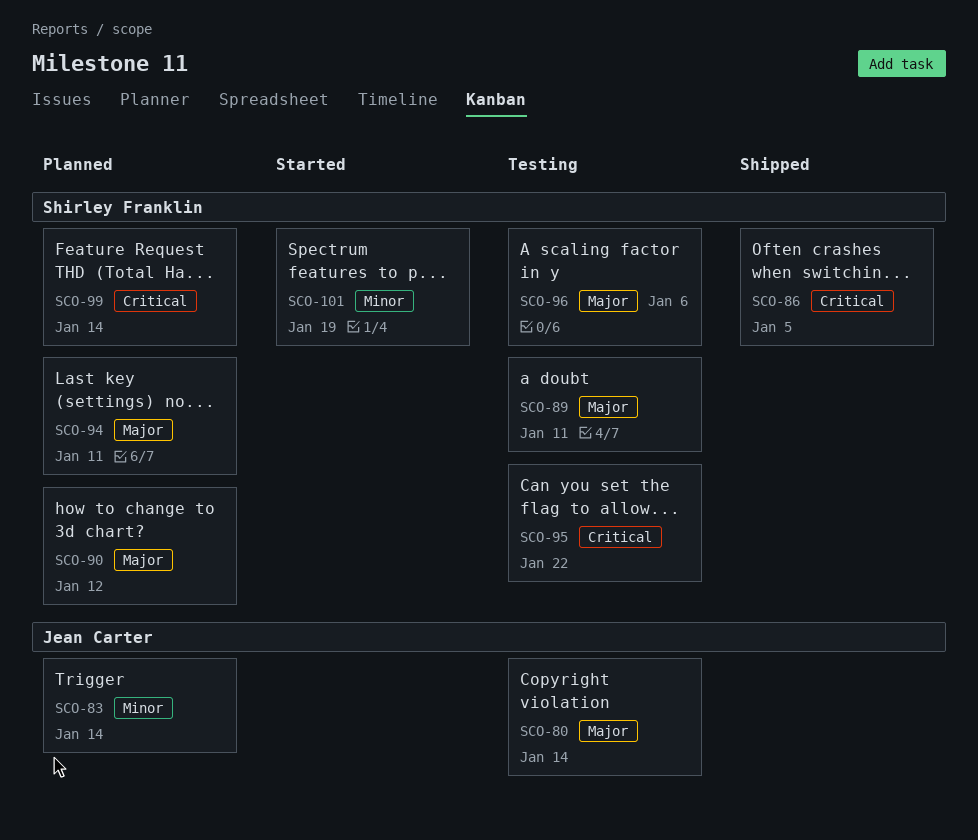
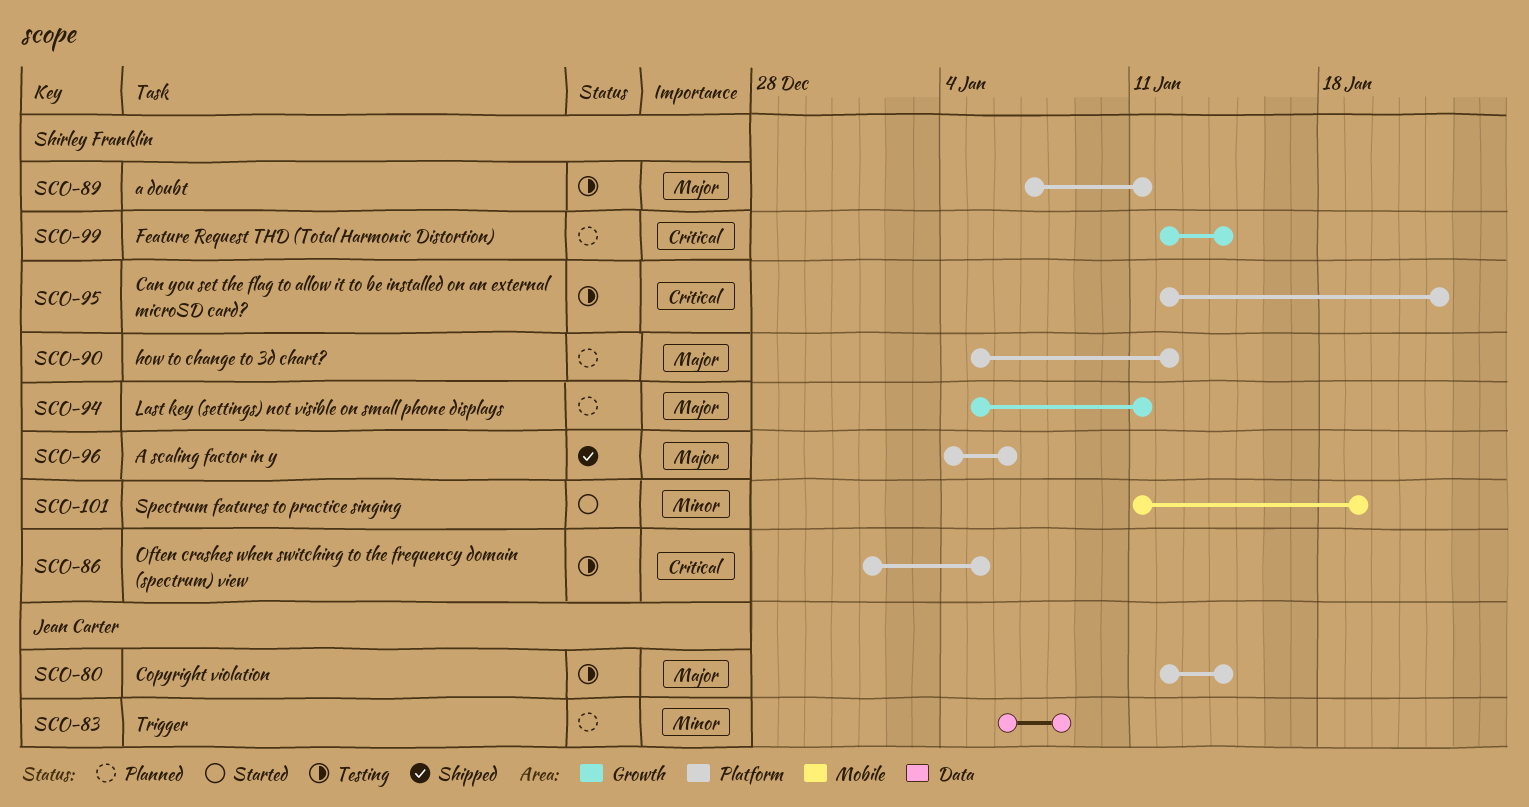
SCO-83, due: Jan 14 -> Jan 8
SCO-86, status: Shipped -> Testing
SCO-96, status: Testing -> Shipped

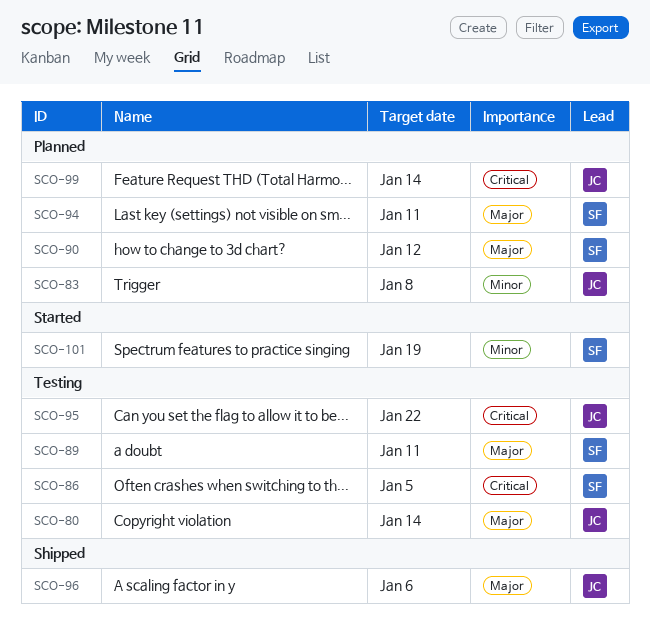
SCO-95, owner: Shirley Franklin -> Jean Carter
SCO-96, owner: Shirley Franklin -> Jean Carter
SCO-99, owner: Shirley Franklin -> Jean Carter

